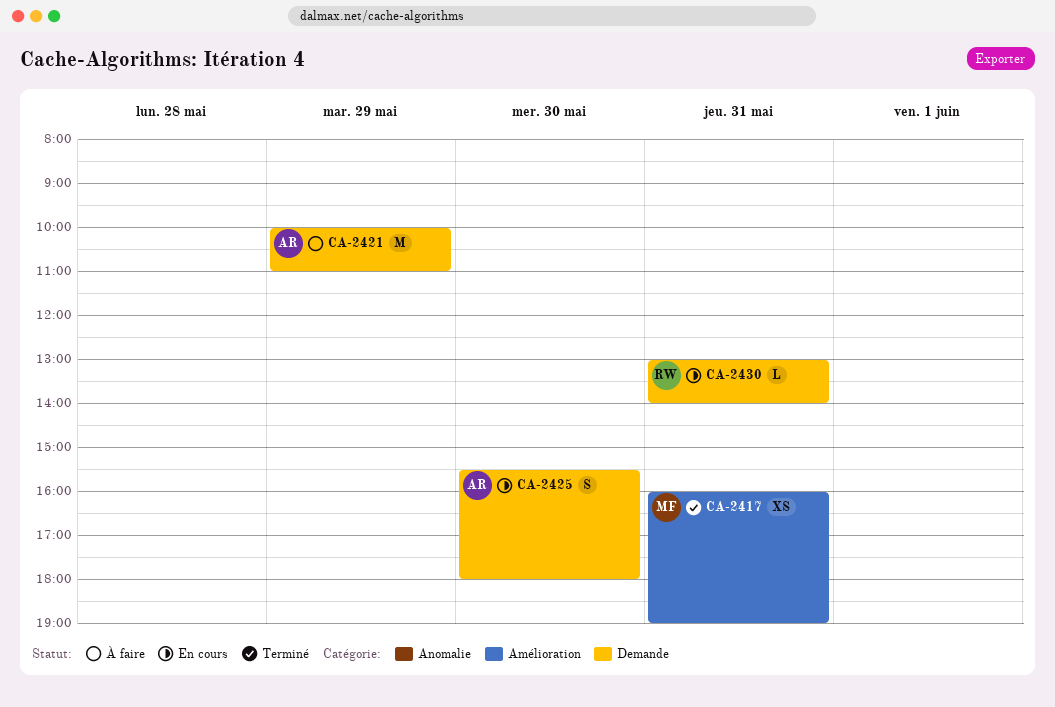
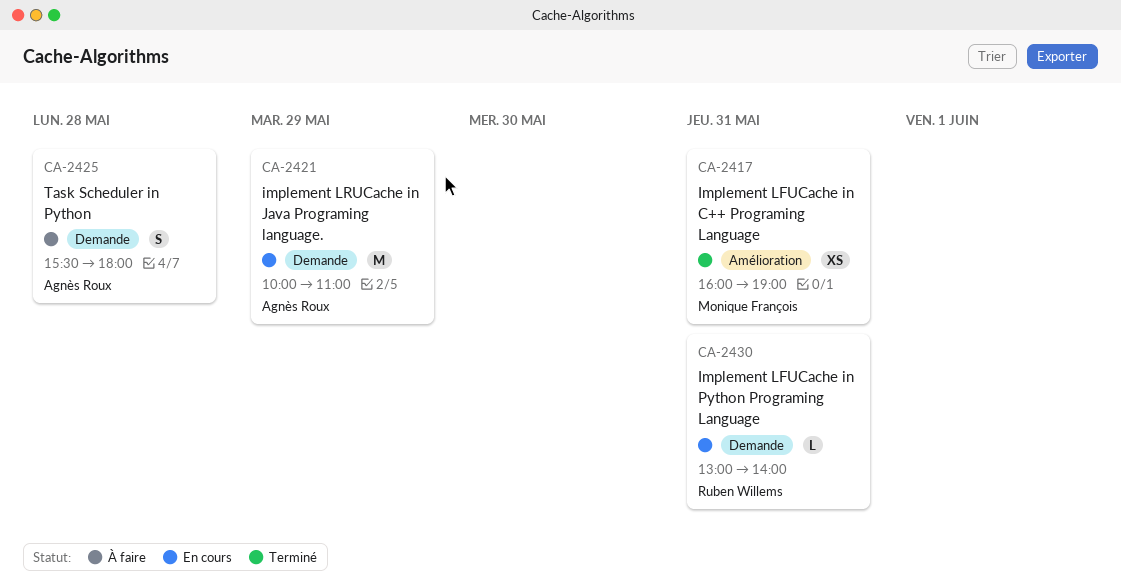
CA-2421, status: À faire -> En cours
CA-2425, status: En cours -> À faire
CA-2425, day: May 30 -> May 28

